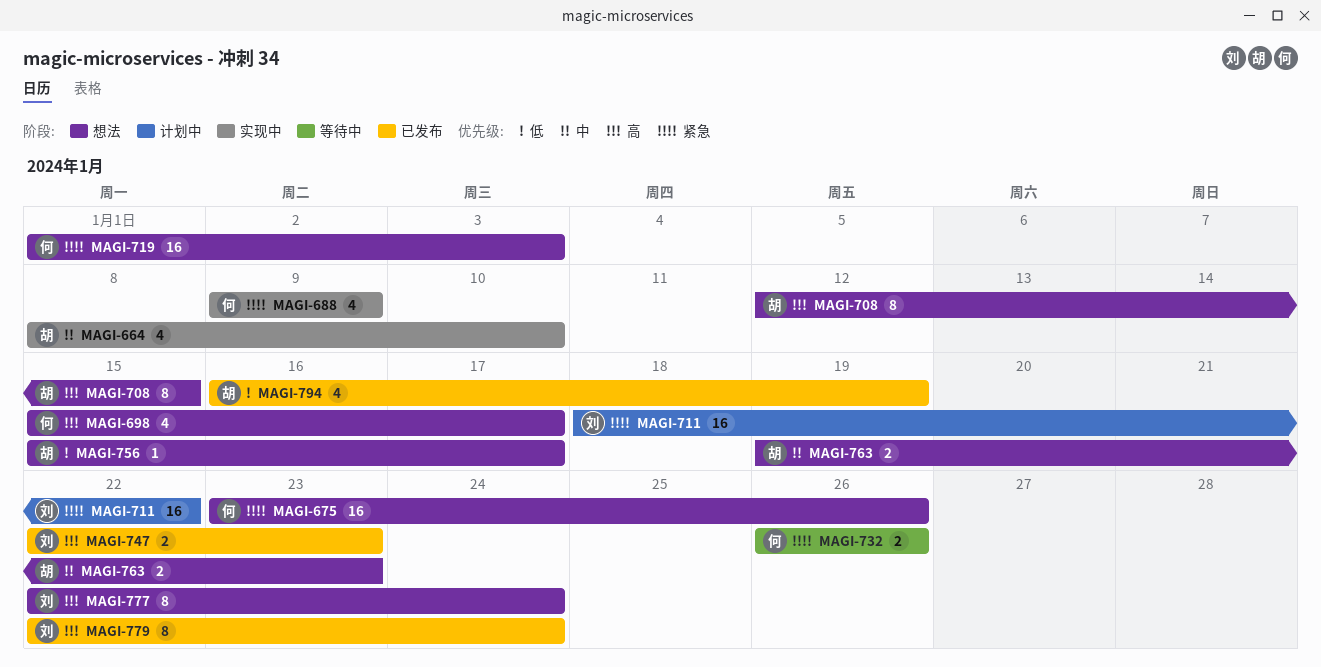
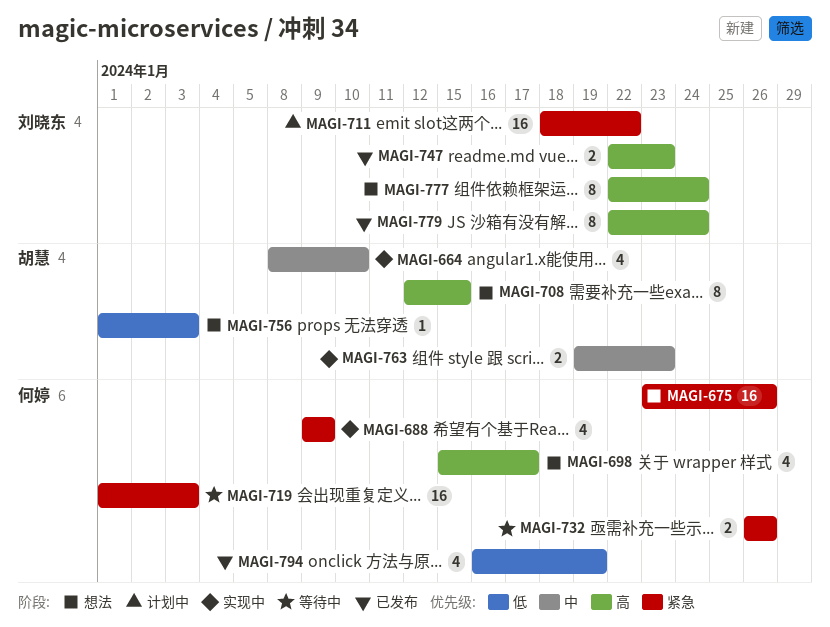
MAGI-719, status: 想法 -> 等待中
MAGI-756, start: Jan 15 -> Jan 1
MAGI-756, due: Jan 17 -> Jan 3
MAGI-763, status: 想法 -> 实现中
MAGI-794, owner: 胡慧 -> 何婷

